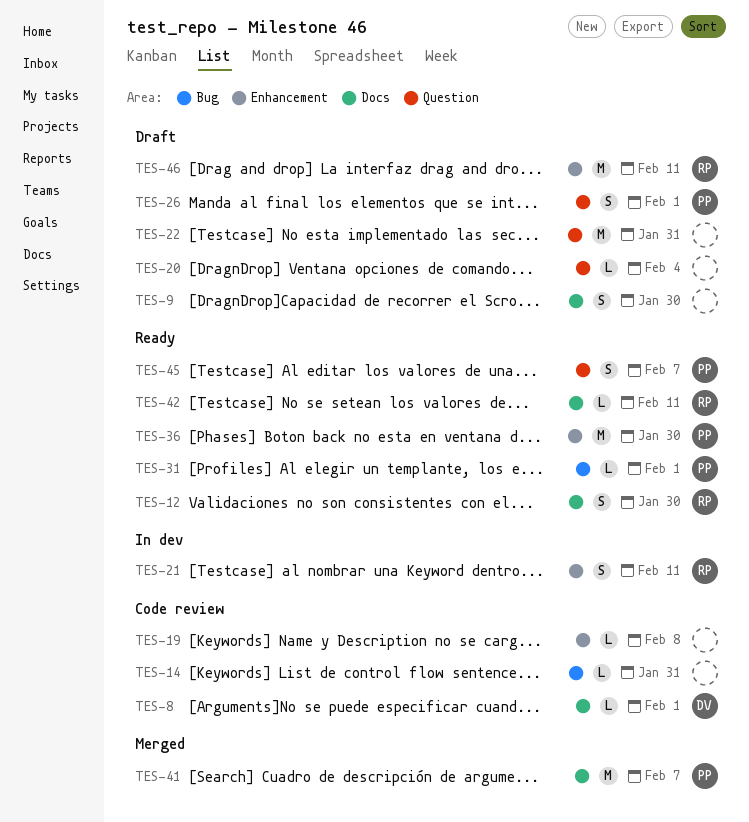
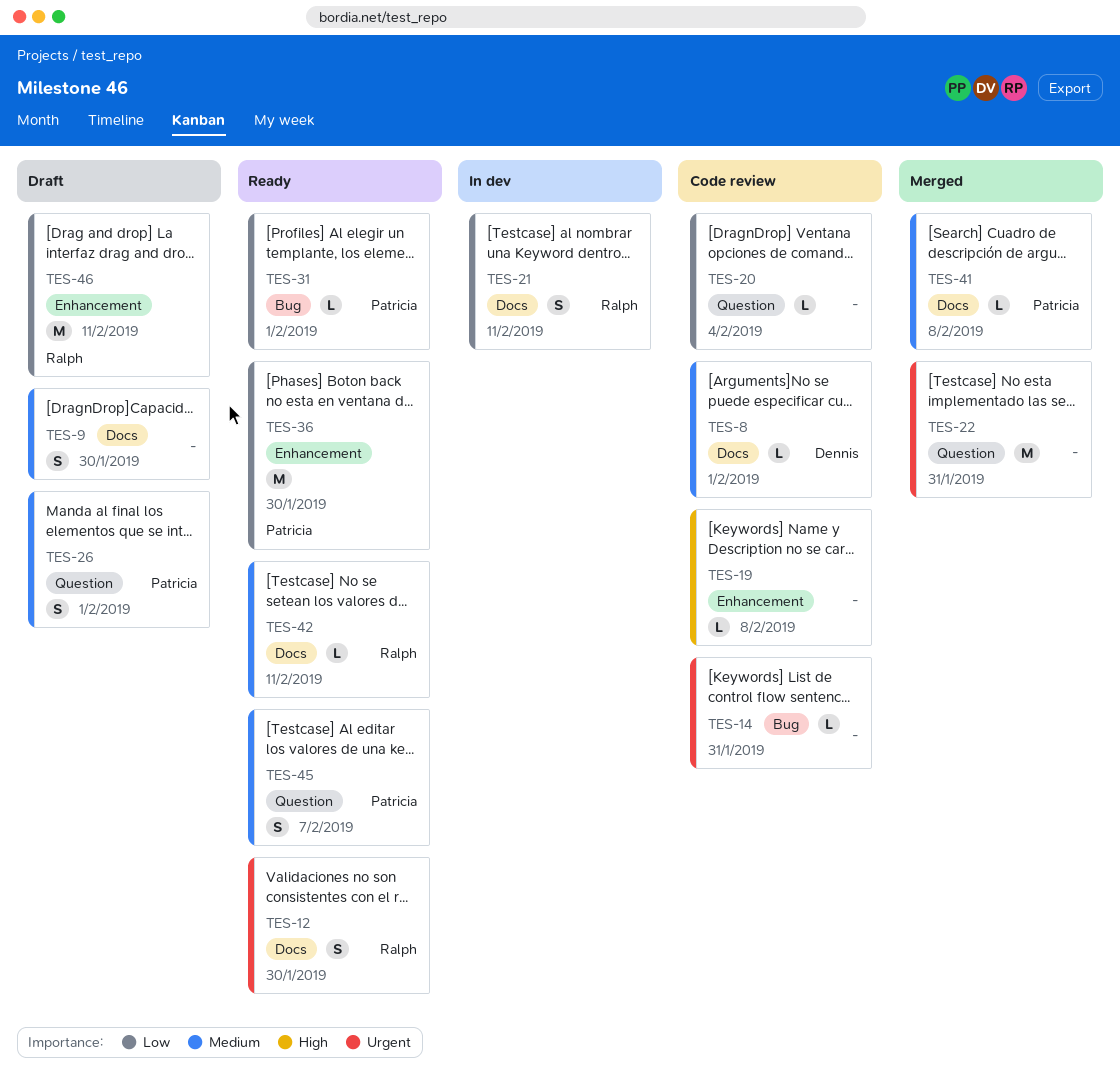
TES-20, status: Draft -> Code review
TES-21, label: Enhancement -> Docs
TES-22, status: Draft -> Merged
TES-41, estimate: M -> L
TES-41, due: Feb 7 -> Feb 8

